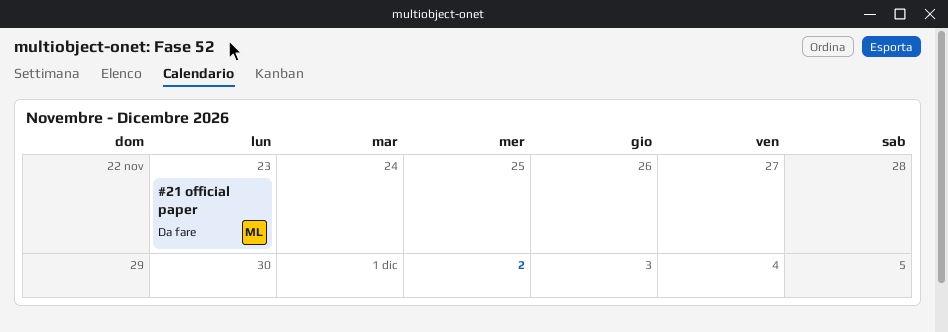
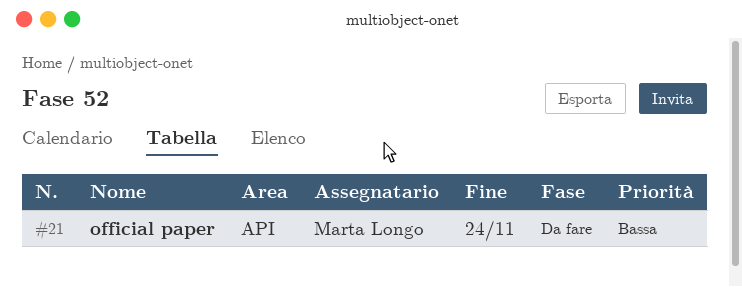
#21, due: Nov 23 -> Nov 24

